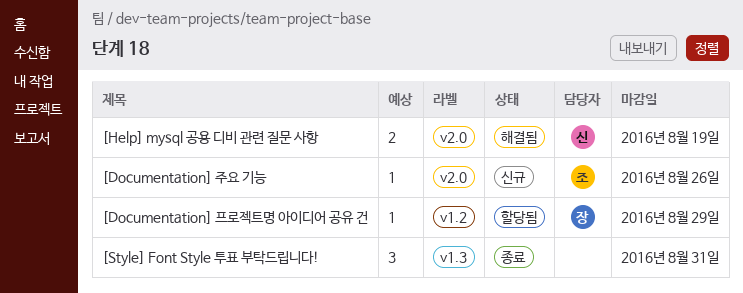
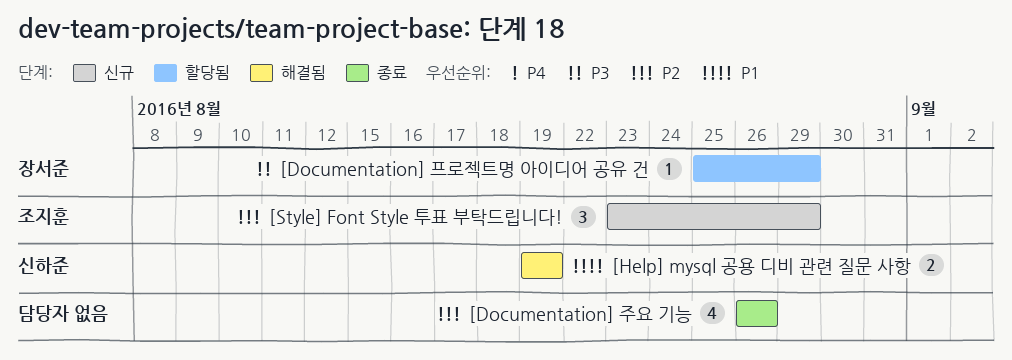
[Documentation] 주요 기능, status: 신규 -> 종료
[Documentation] 주요 기능, owner: 조지훈 -> none
[Documentation] 주요 기능, estimate: 1 -> 4
[Style] Font Style 투표 부탁드립니다!, status: 종료 -> 신규
[Style] Font Style 투표 부탁드립니다!, owner: none -> 조지훈
[Style] Font Style 투표 부탁드립니다!, due: Aug 31 -> Aug 29

